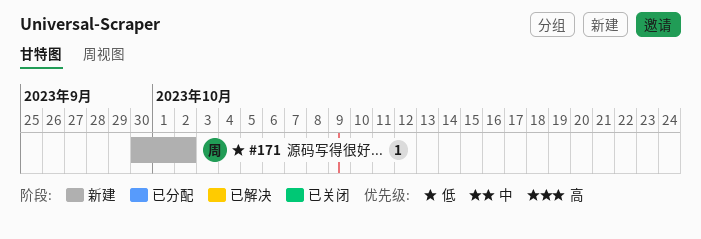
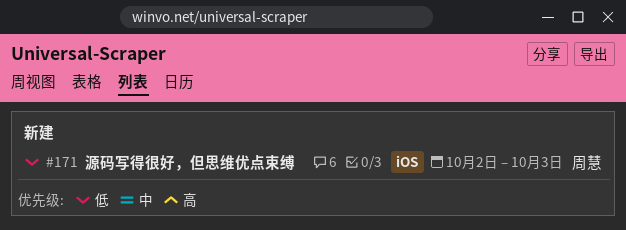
#171, start: Sep 30 -> Oct 2
#171, due: Oct 2 -> Oct 3

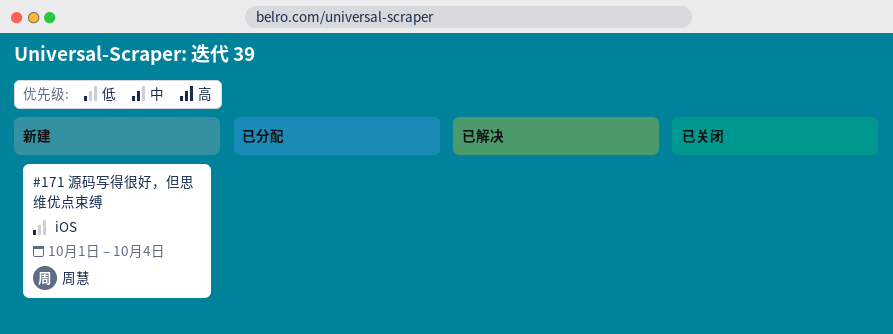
#171, start: Oct 2 -> Oct 1
#171, due: Oct 3 -> Oct 4

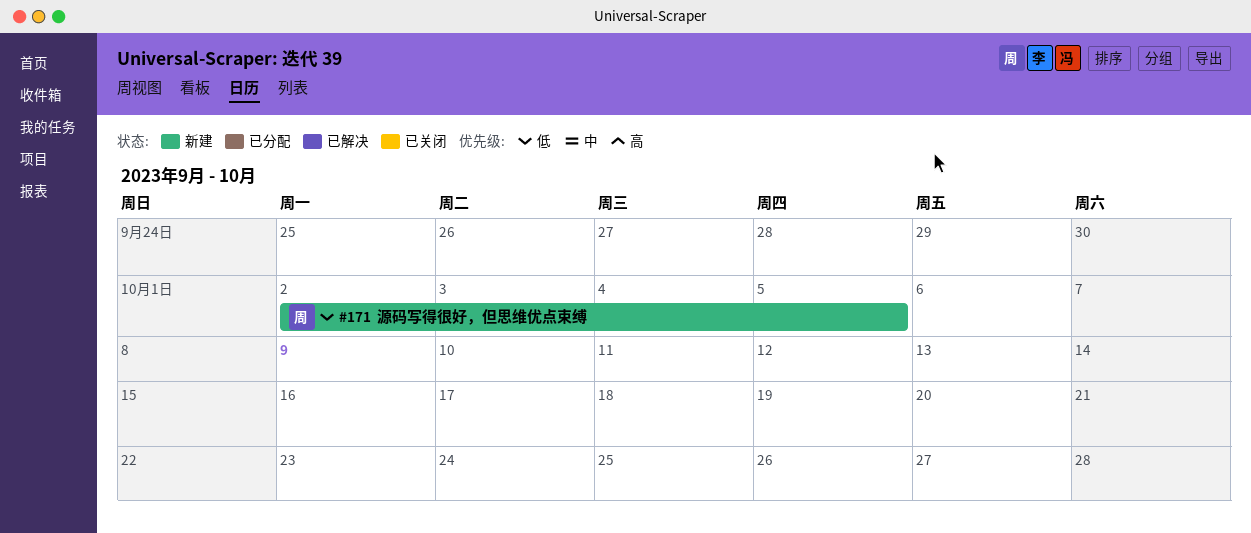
#171, start: Oct 1 -> Oct 2
#171, due: Oct 4 -> Oct 5

